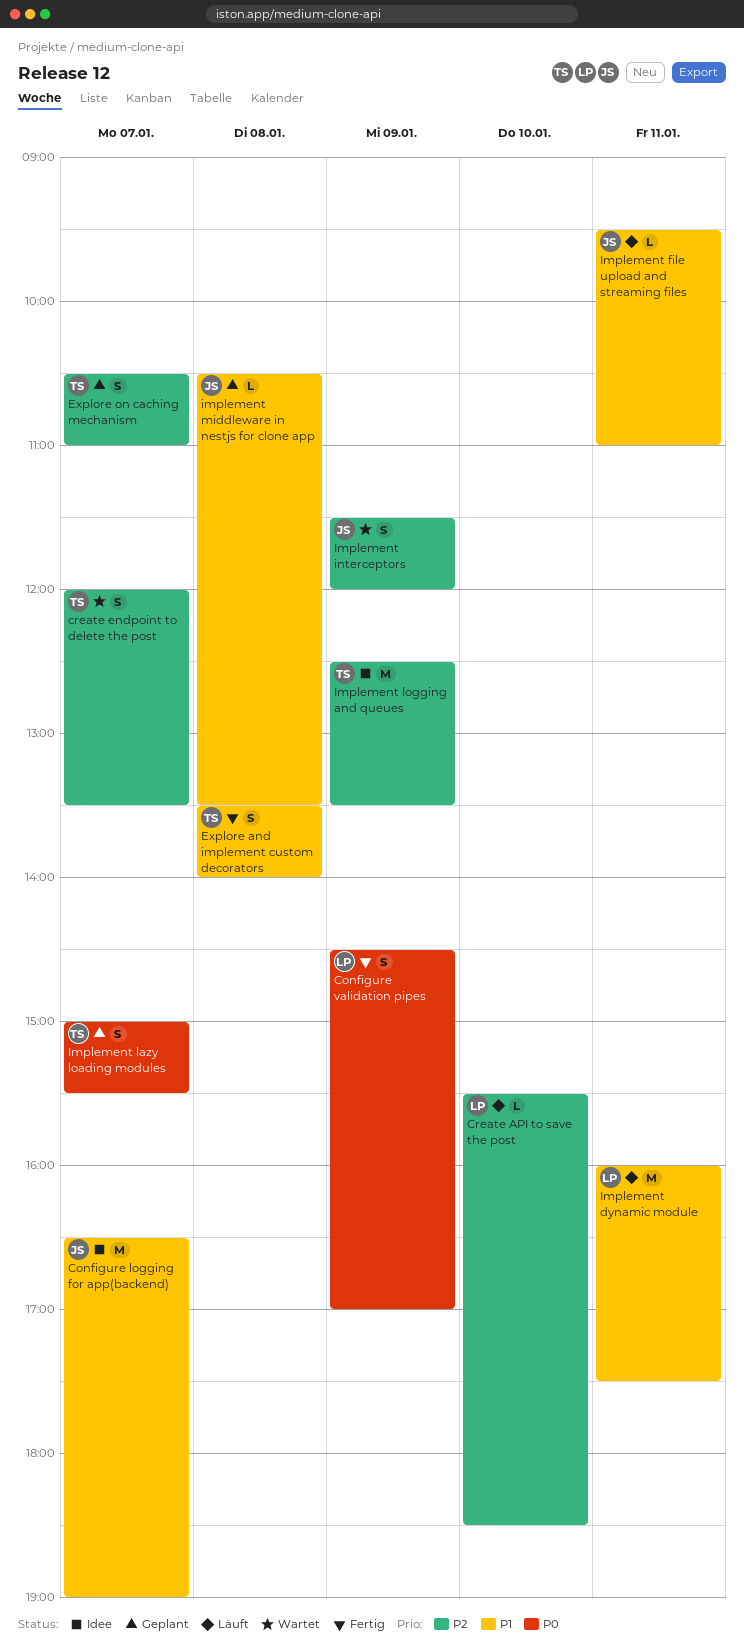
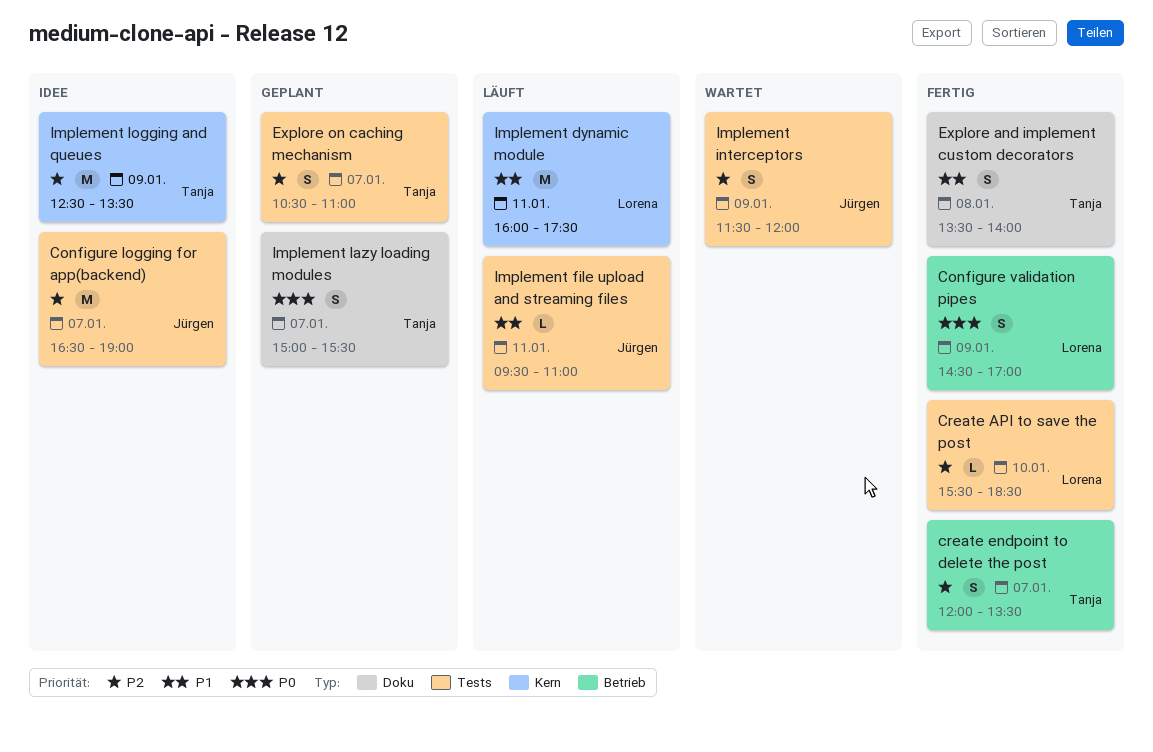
Configure logging for app(backend), priority: P1 -> P2
Create API to save the post, status: Läuft -> Fertig
create endpoint to delete the post, status: Wartet -> Fertig
implement middleware in nestjs for clone app: present -> none

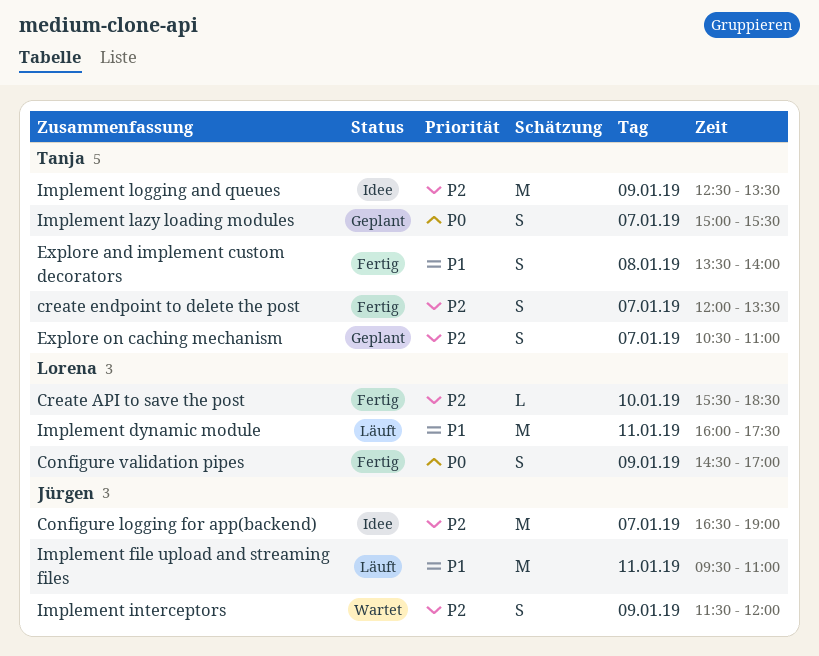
Implement file upload and streaming files, estimate: L -> M

